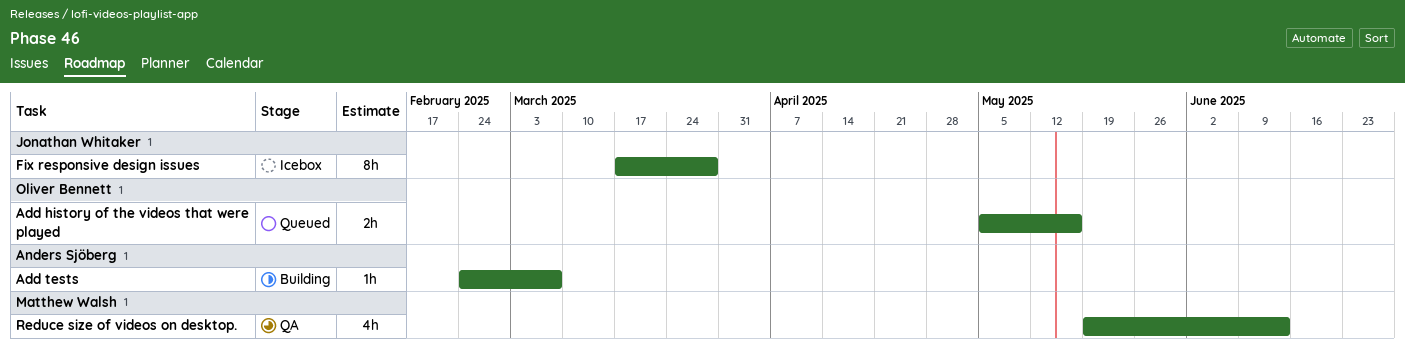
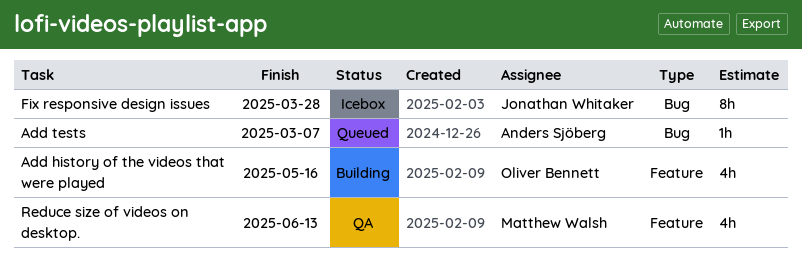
Add history of the videos that were played, status: Queued -> Building
Add history of the videos that were played, estimate: 2h -> 4h
Add tests, status: Building -> Queued

